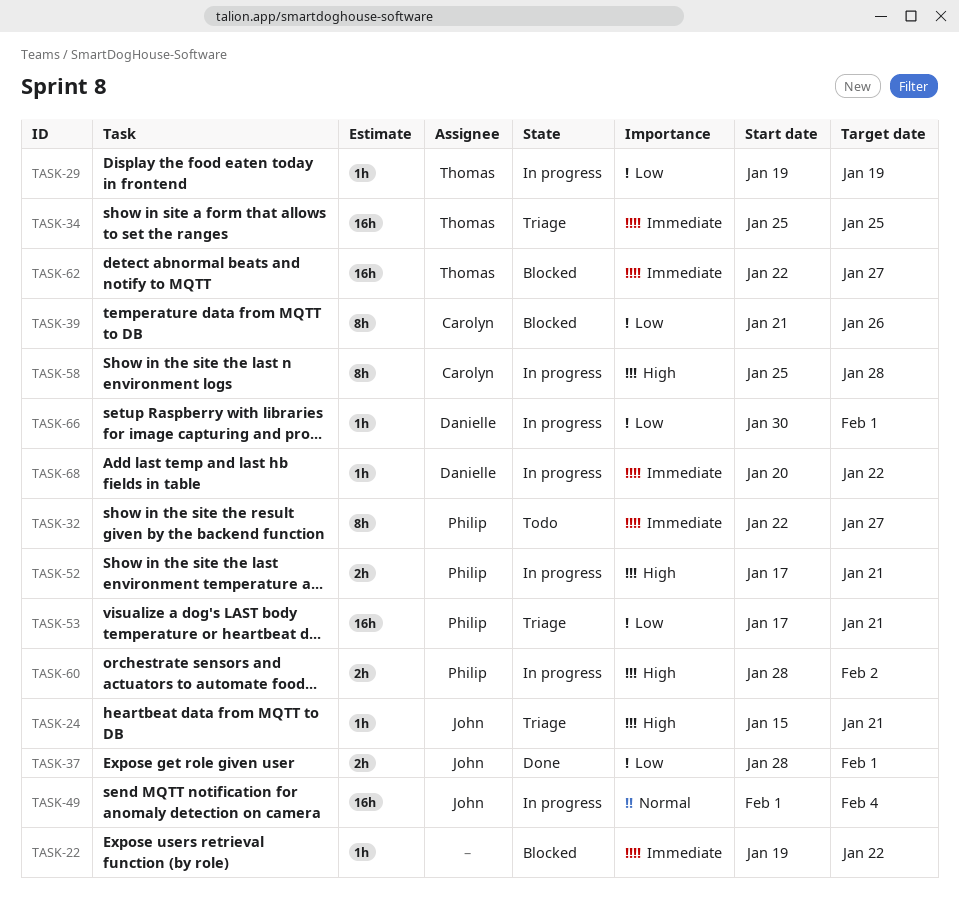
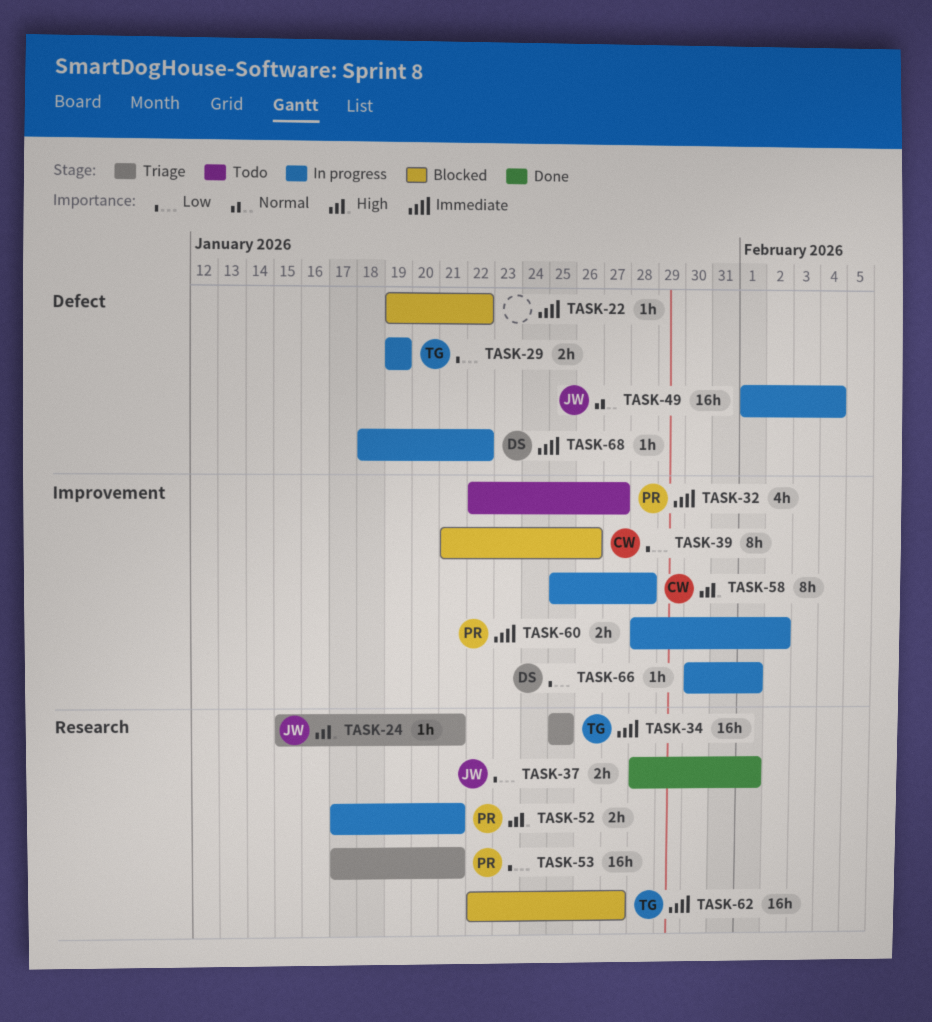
TASK-29, estimate: 1h -> 2h
TASK-32, estimate: 8h -> 4h
TASK-60, priority: High -> Immediate
TASK-68, start: Jan 20 -> Jan 18

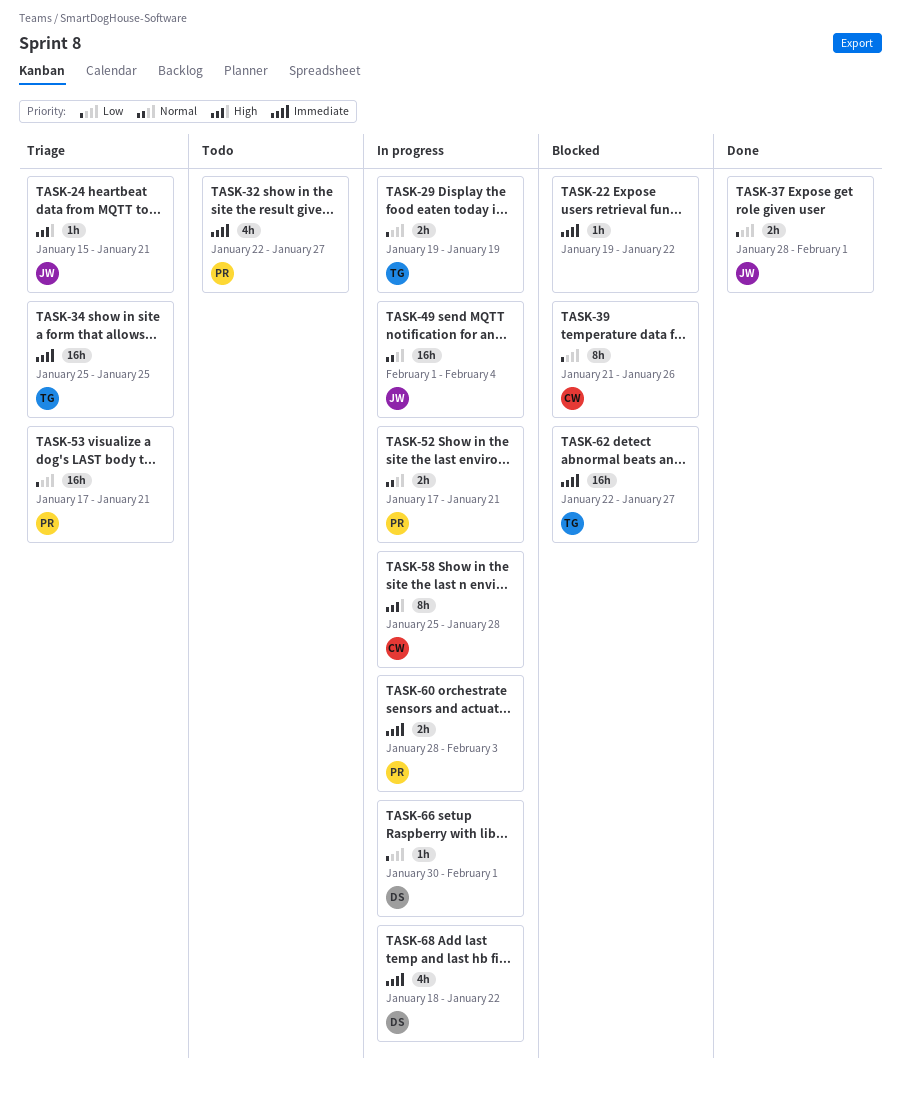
TASK-52, priority: High -> Normal
TASK-60, due: Feb 2 -> Feb 3
TASK-68, estimate: 1h -> 4h

